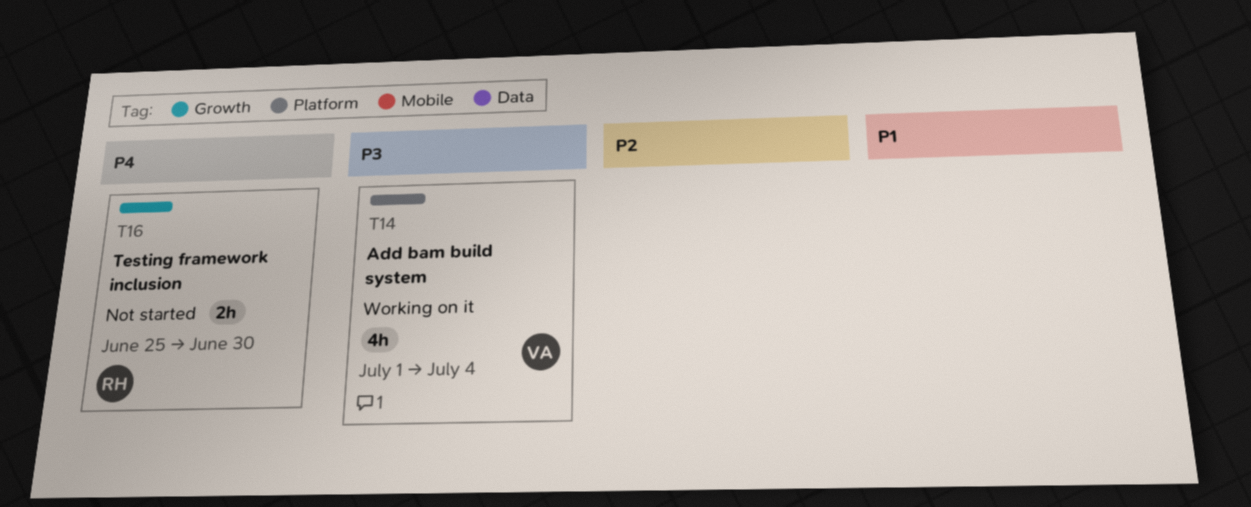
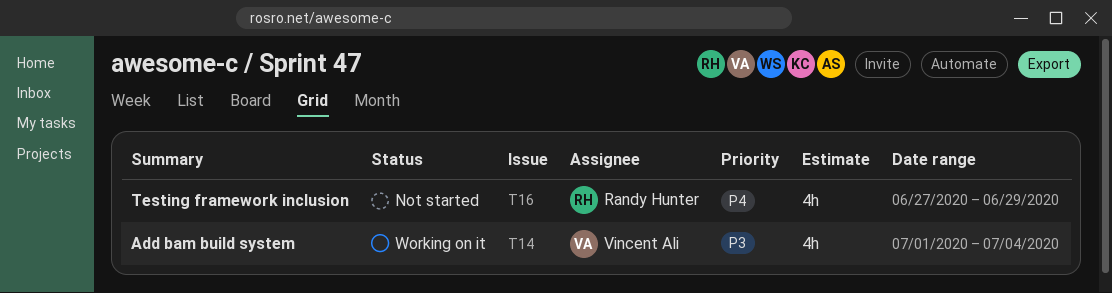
T16, estimate: 2h -> 4h
T16, start: Jun 25 -> Jun 27
T16, due: Jun 30 -> Jun 29

